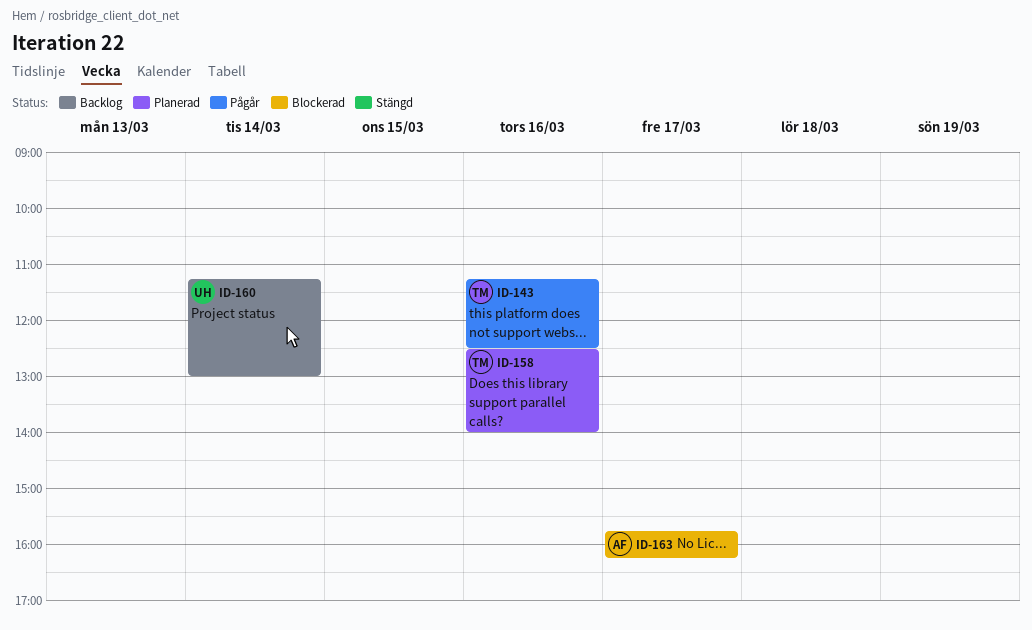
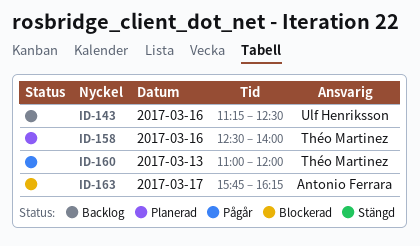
ID-143, status: Pågår -> Backlog
ID-143, owner: Théo Martinez -> Ulf Henriksson
ID-160, status: Backlog -> Pågår
ID-160, owner: Ulf Henriksson -> Théo Martinez
ID-160, day: Mar 14 -> Mar 13
ID-160, begins: 11:15 -> 11:00
ID-160, ends: 13:00 -> 12:00

